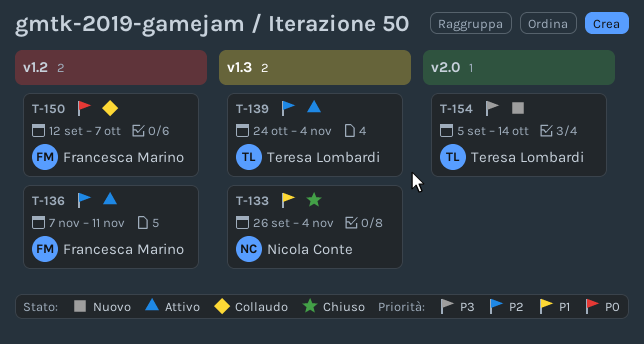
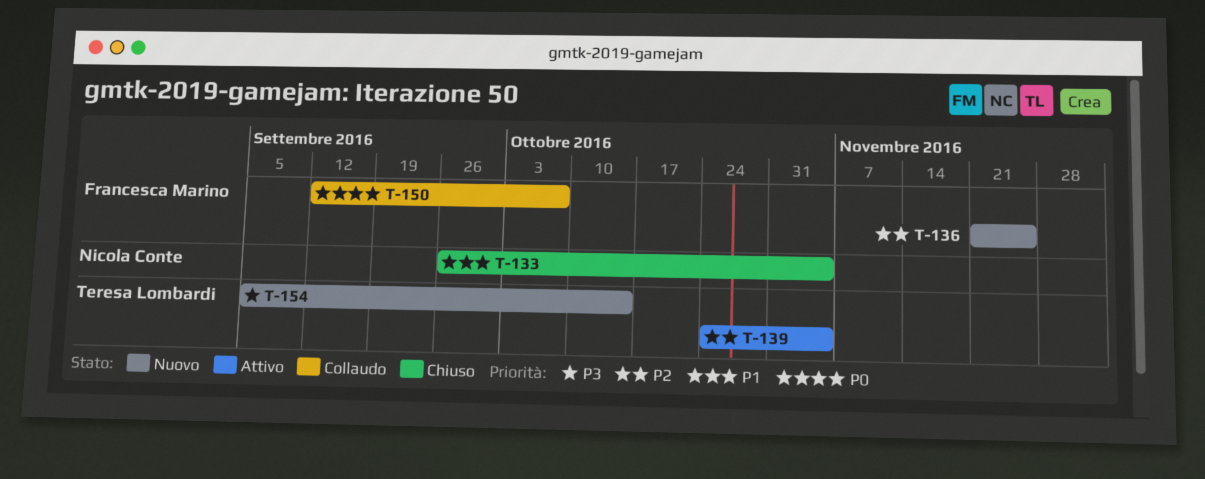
T-136, status: Attivo -> Nuovo
T-136, start: Nov 7 -> Nov 21
T-136, due: Nov 11 -> Nov 25

